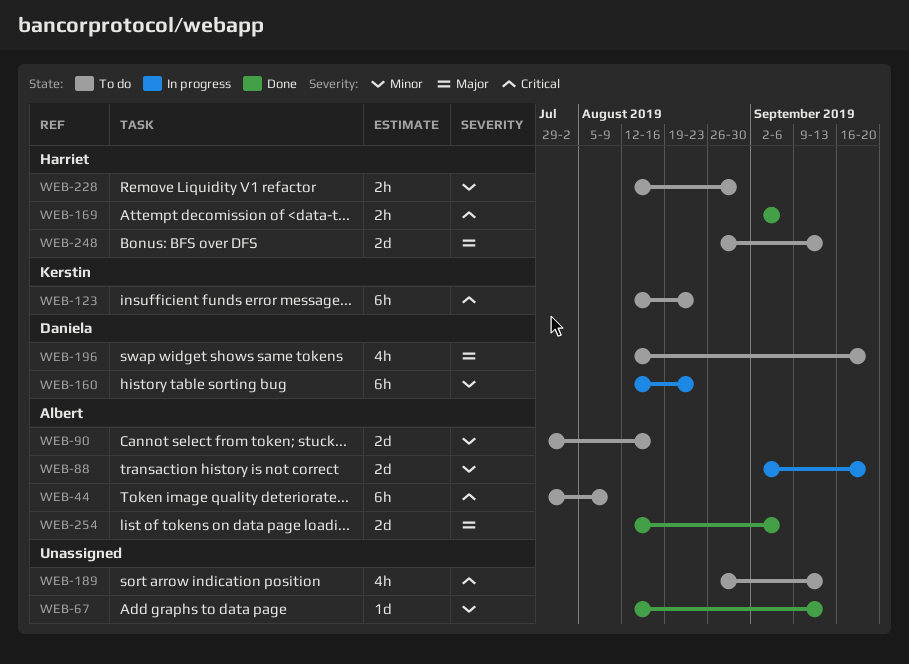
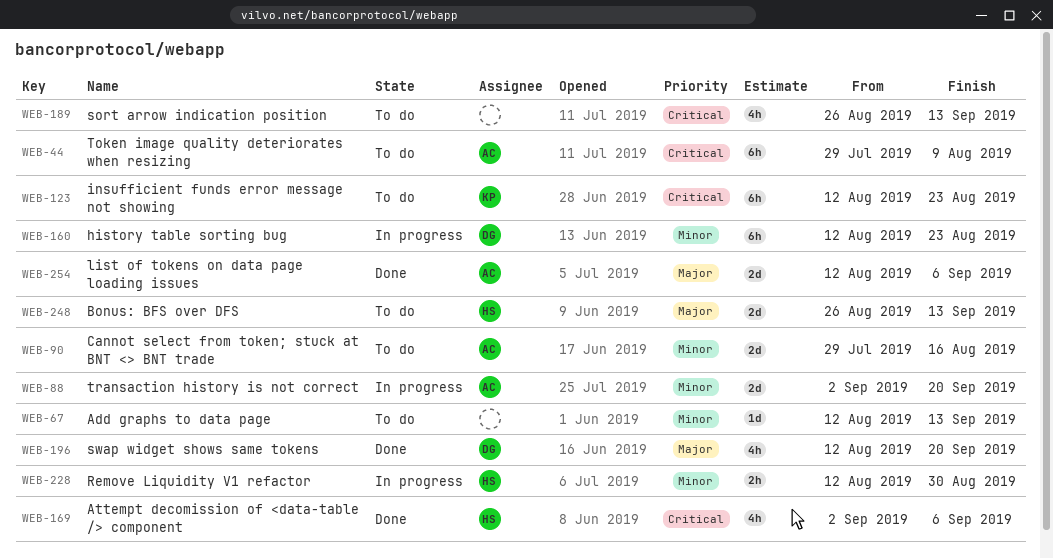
WEB-67, status: Done -> To do
WEB-169, estimate: 2h -> 4h
WEB-196, status: To do -> Done
WEB-228, status: To do -> In progress

